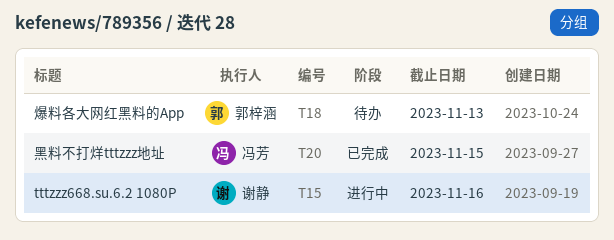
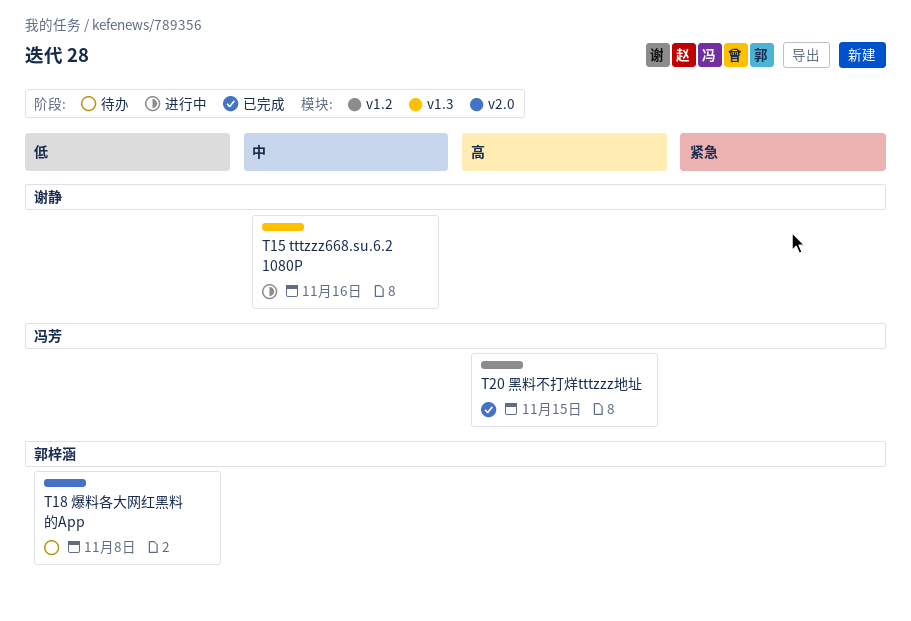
T18, due: Nov 13 -> Nov 8

